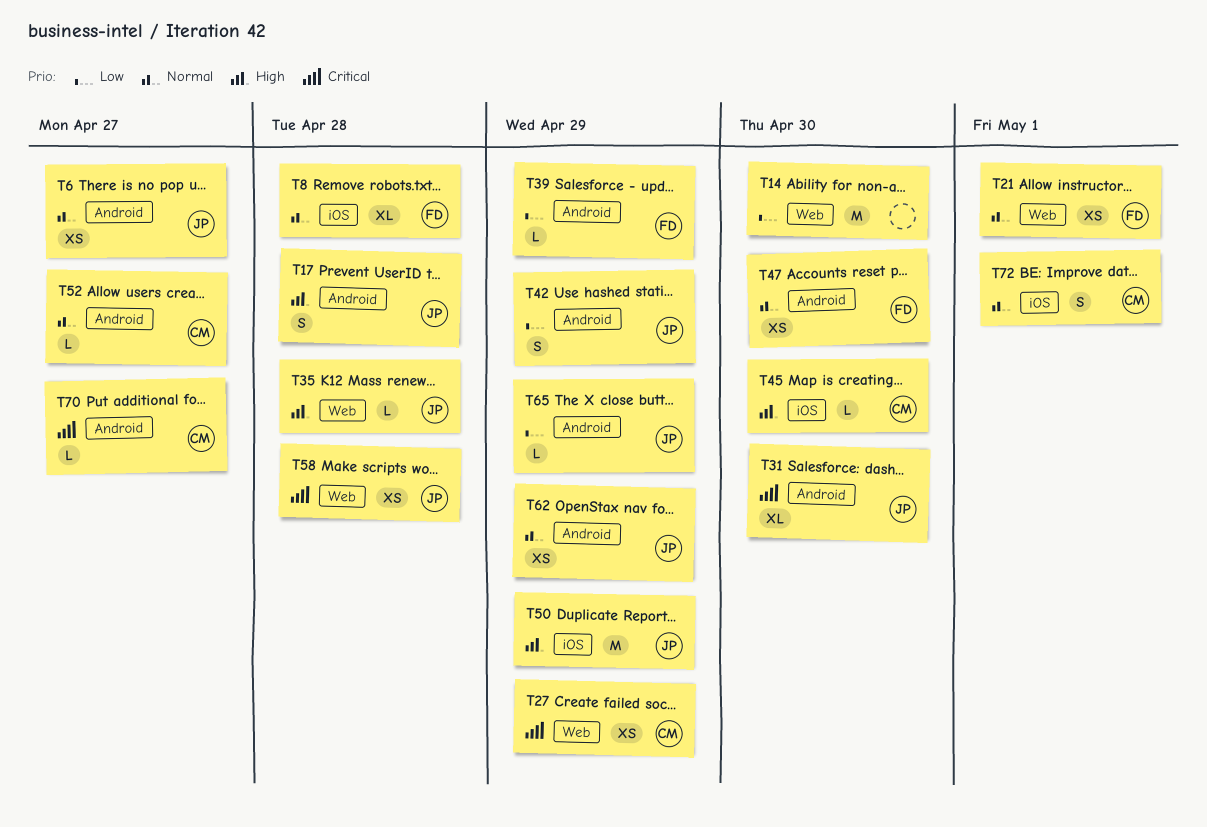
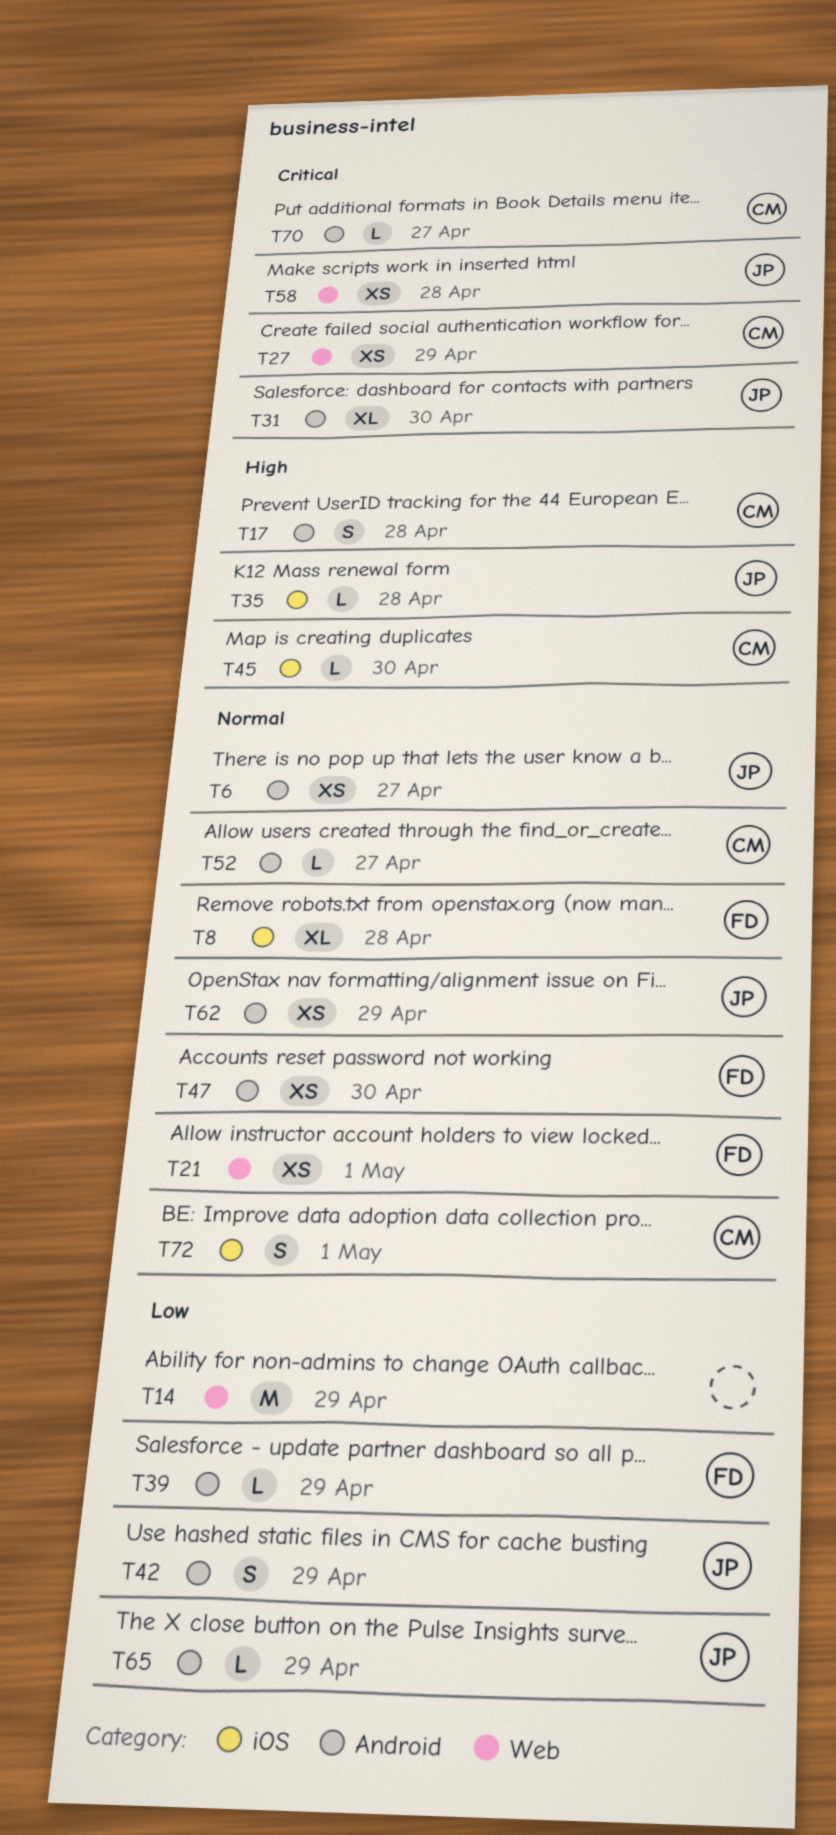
T14, due: Apr 30 -> Apr 29
T17, owner: JP -> CM
T35, label: Web -> iOS
T50: present -> none

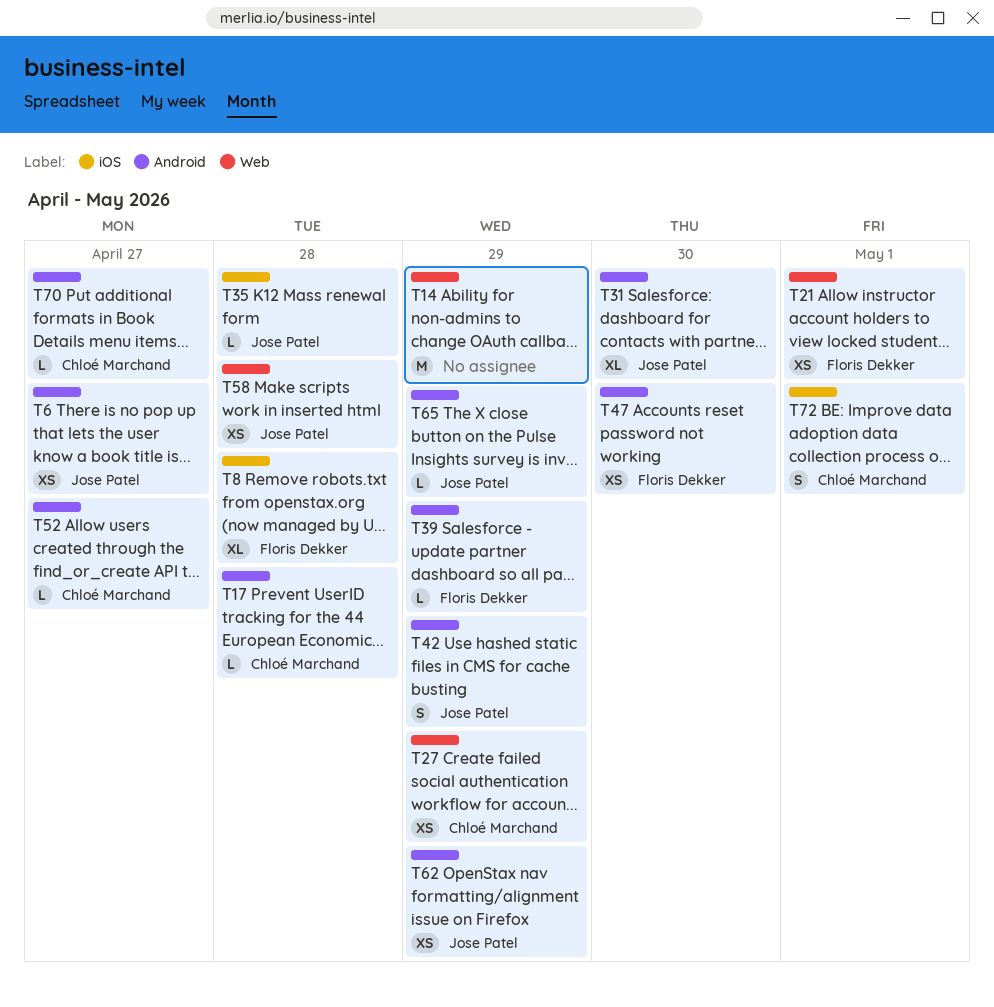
T17, estimate: S -> L
T45: present -> none

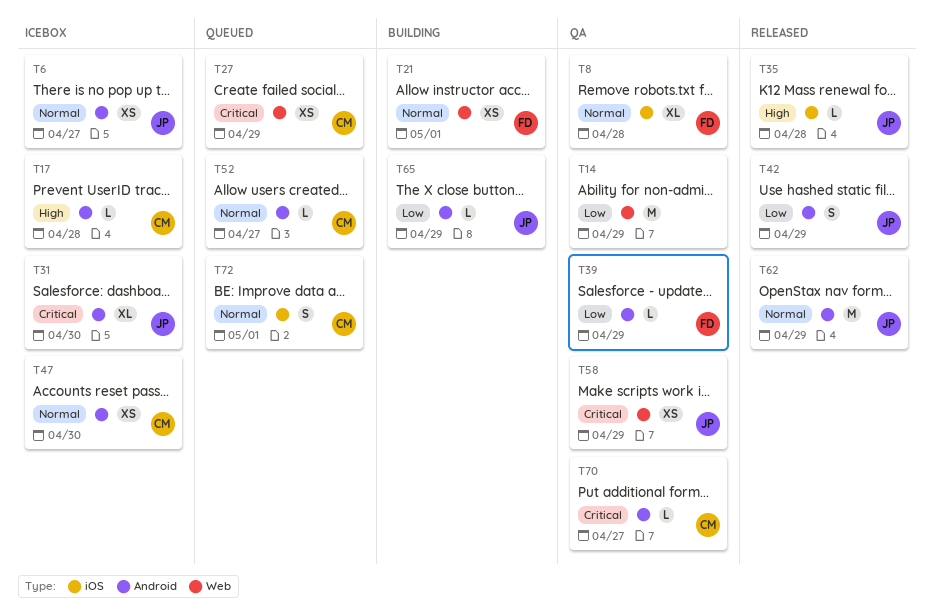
T47, owner: Floris Dekker -> Chloé Marchand
T58, due: Apr 28 -> Apr 29
T62, estimate: XS -> M

